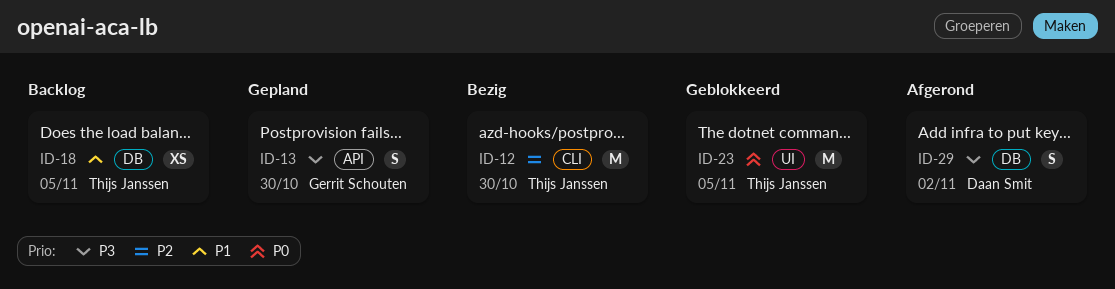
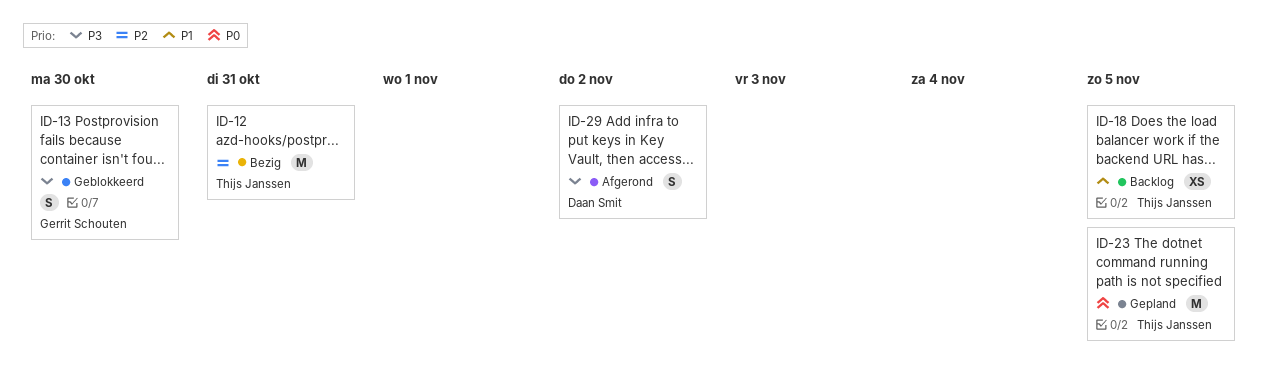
ID-12, due: Oct 30 -> Oct 31
ID-13, status: Gepland -> Geblokkeerd
ID-23, status: Geblokkeerd -> Gepland

